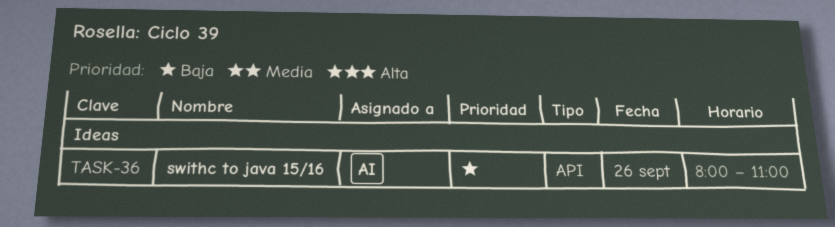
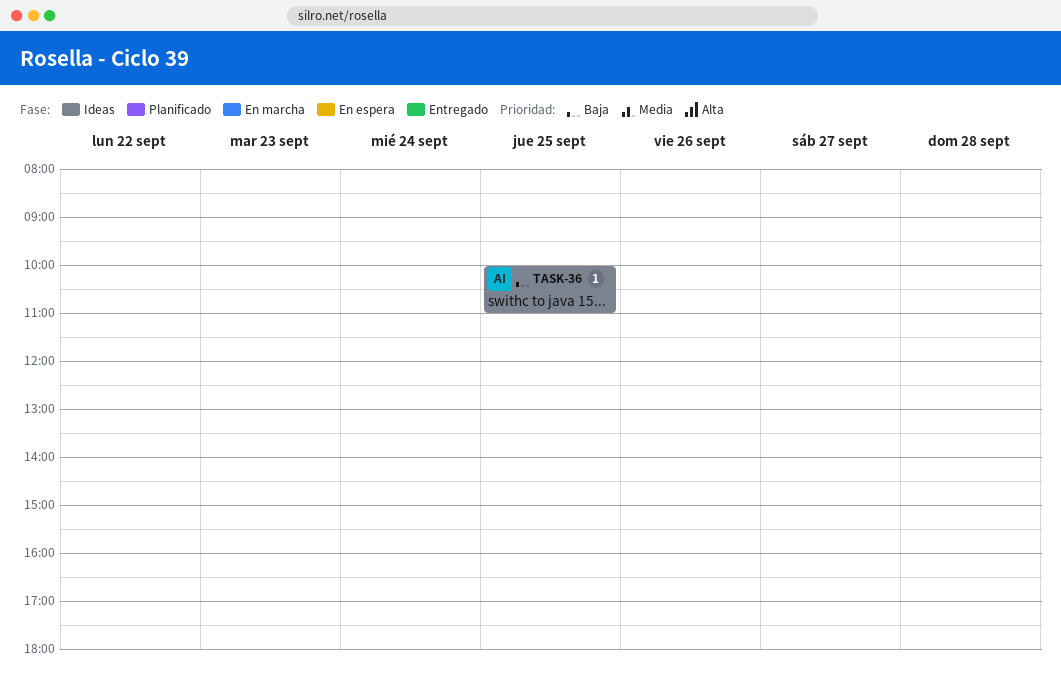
TASK-36, day: Sep 26 -> Sep 25
TASK-36, begins: 08:00 -> 10:00

